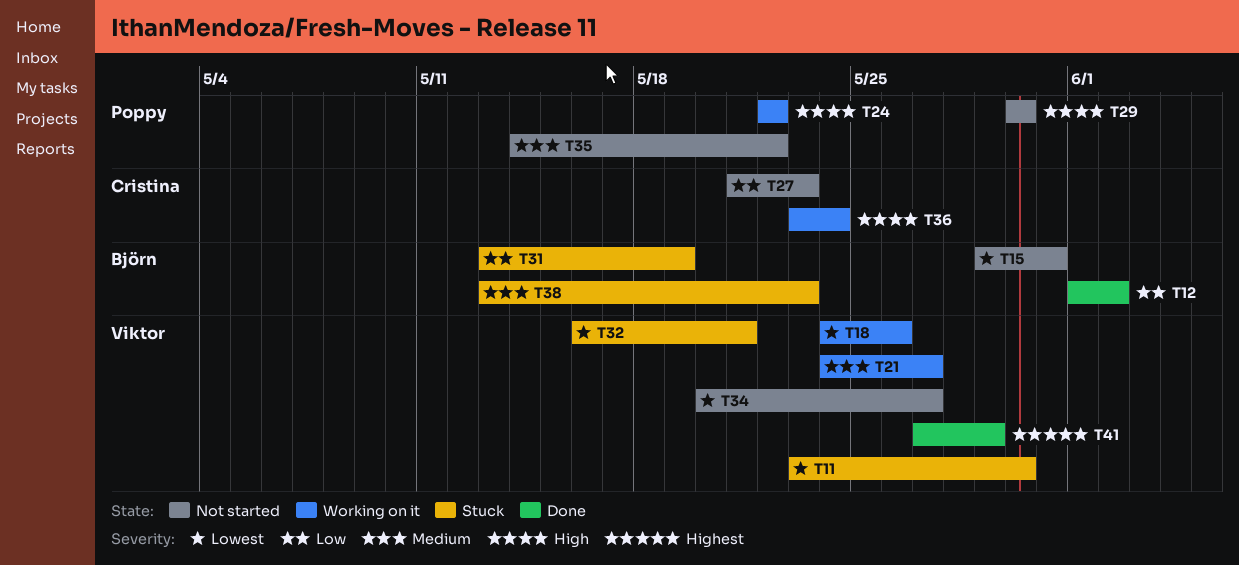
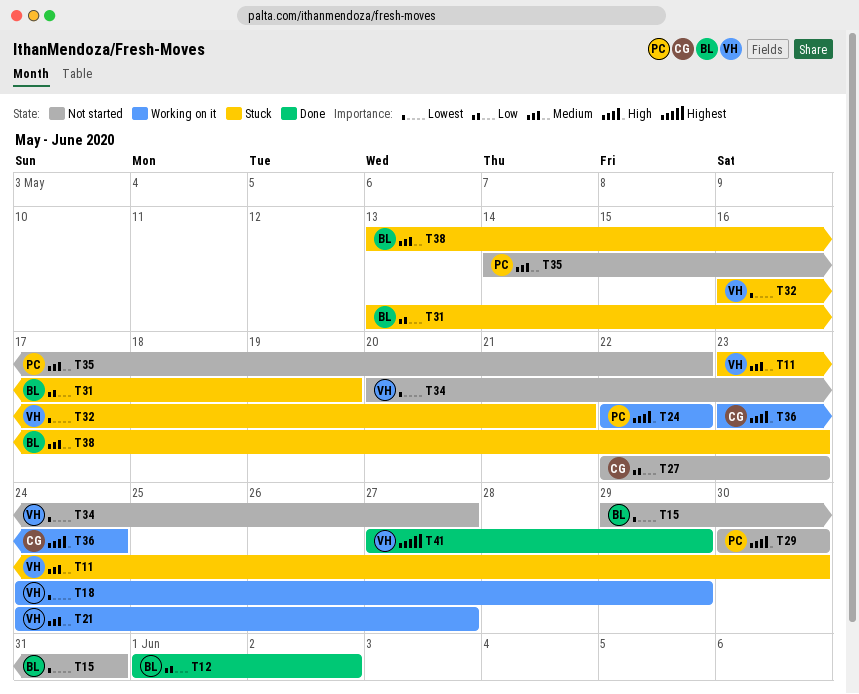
T11, priority: Lowest -> Medium
T18, due: May 26 -> May 29
T27, start: May 21 -> May 22

